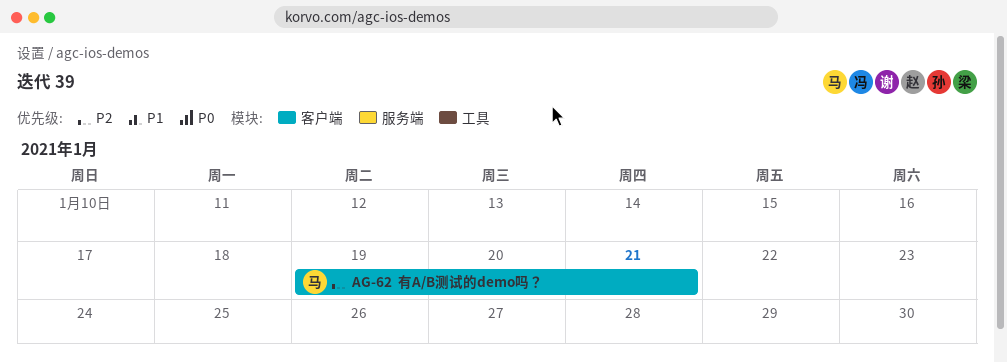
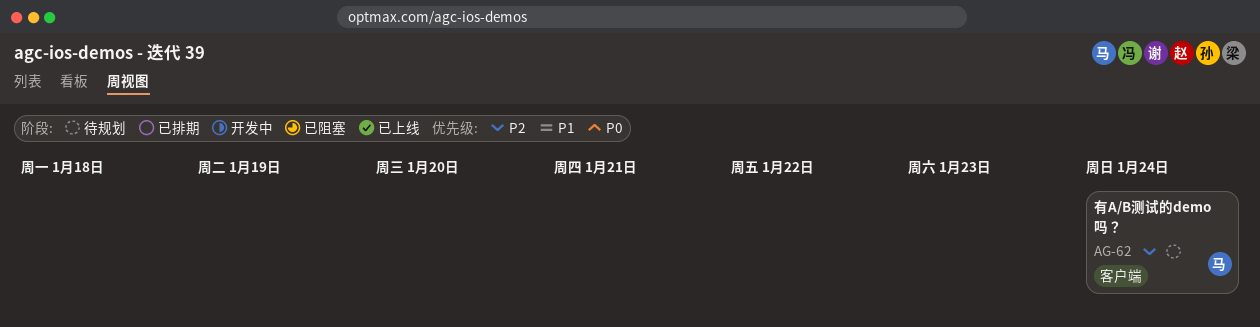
AG-62, due: Jan 21 -> Jan 24

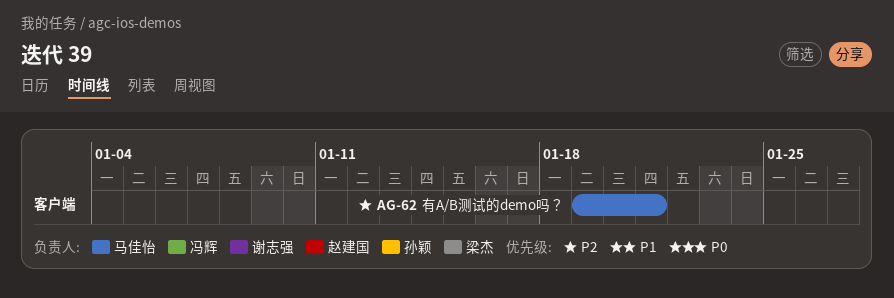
AG-62, due: Jan 24 -> Jan 21

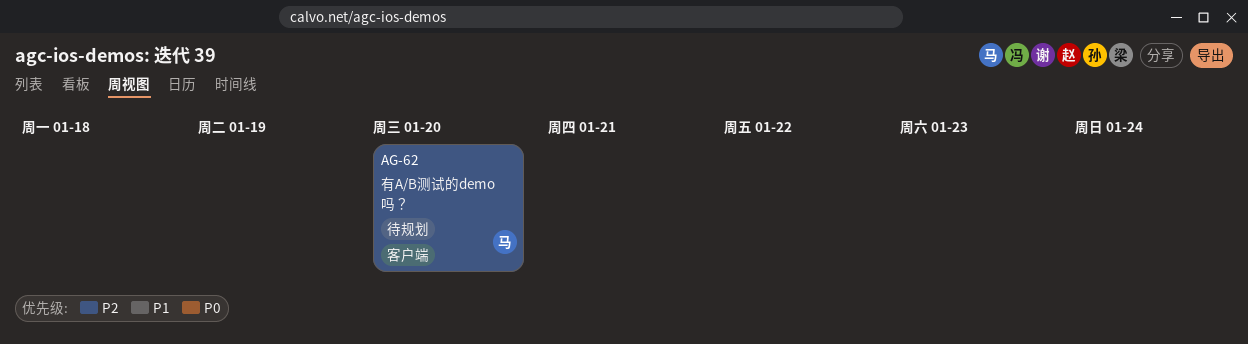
AG-62, due: Jan 21 -> Jan 20

